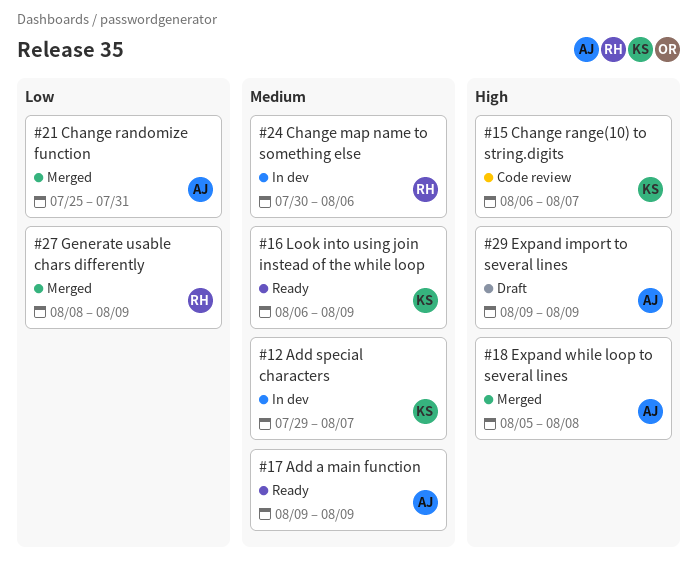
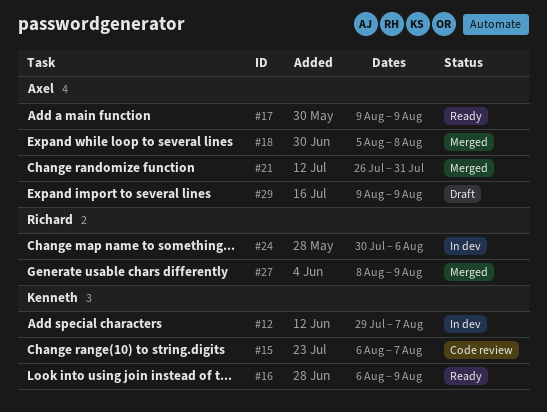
#21, start: Jul 25 -> Jul 26

